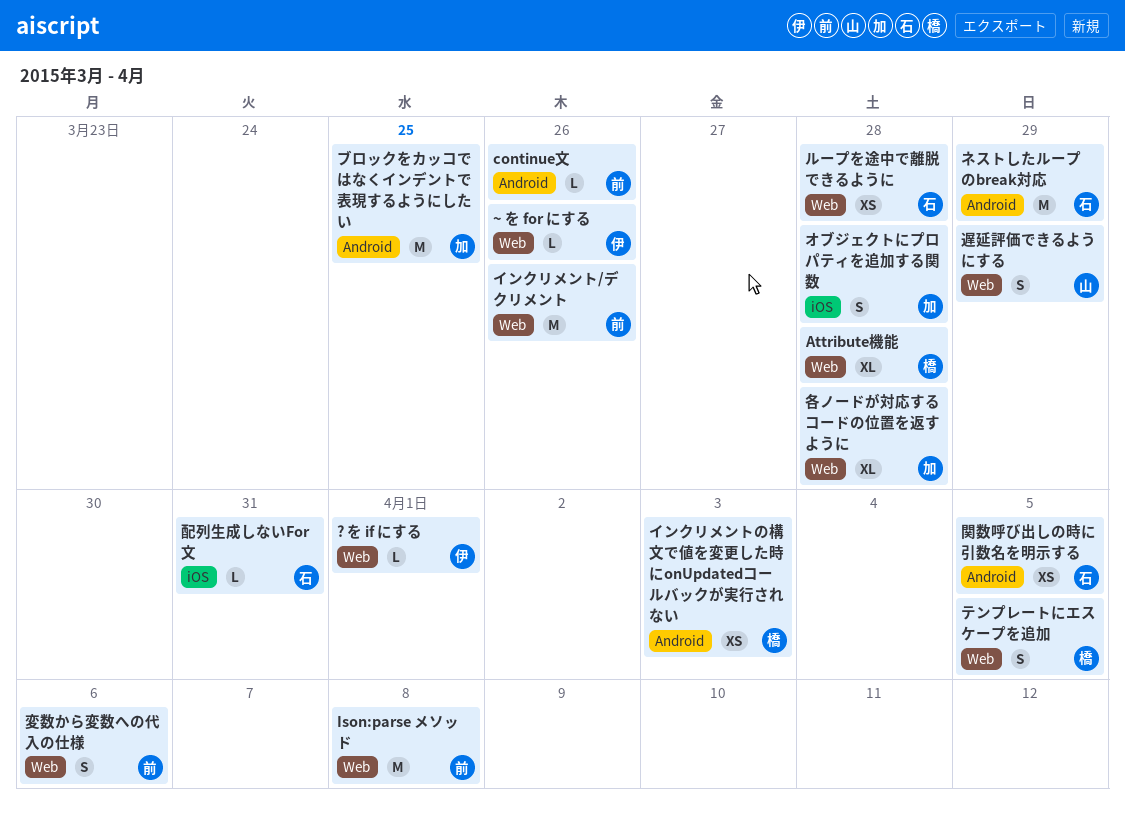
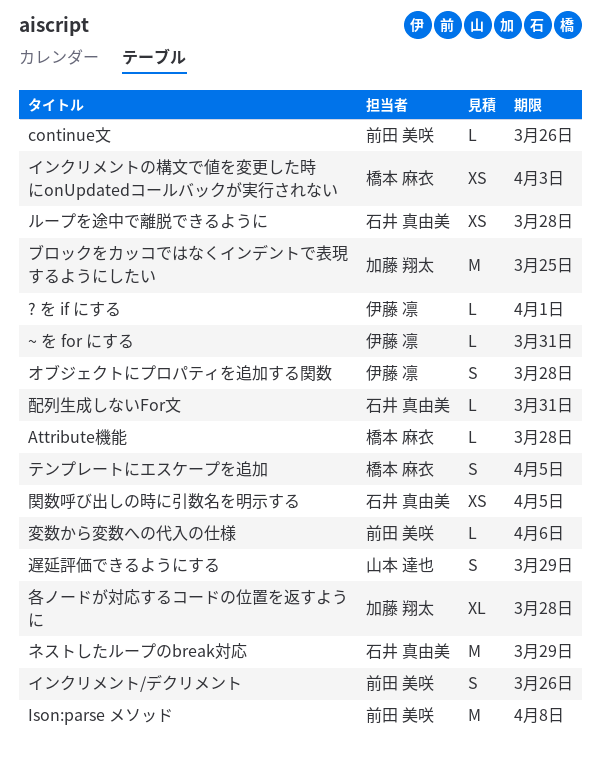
Attribute機能, estimate: XL -> L
~ を for にする, due: Mar 26 -> Mar 31
インクリメント/デクリメント, estimate: M -> S
オブジェクトにプロパティを追加する関数, owner: 加藤 翔太 -> 伊藤 凛
変数から変数への代入の仕様, estimate: S -> L

